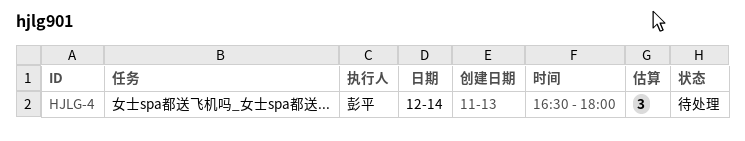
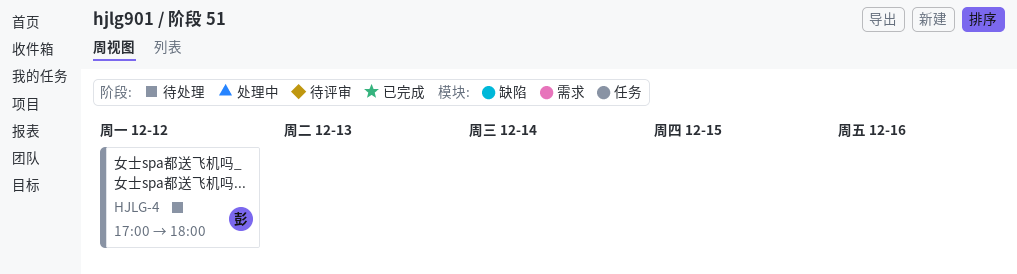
HJLG-4, day: Dec 14 -> Dec 12
HJLG-4, begins: 16:30 -> 17:00

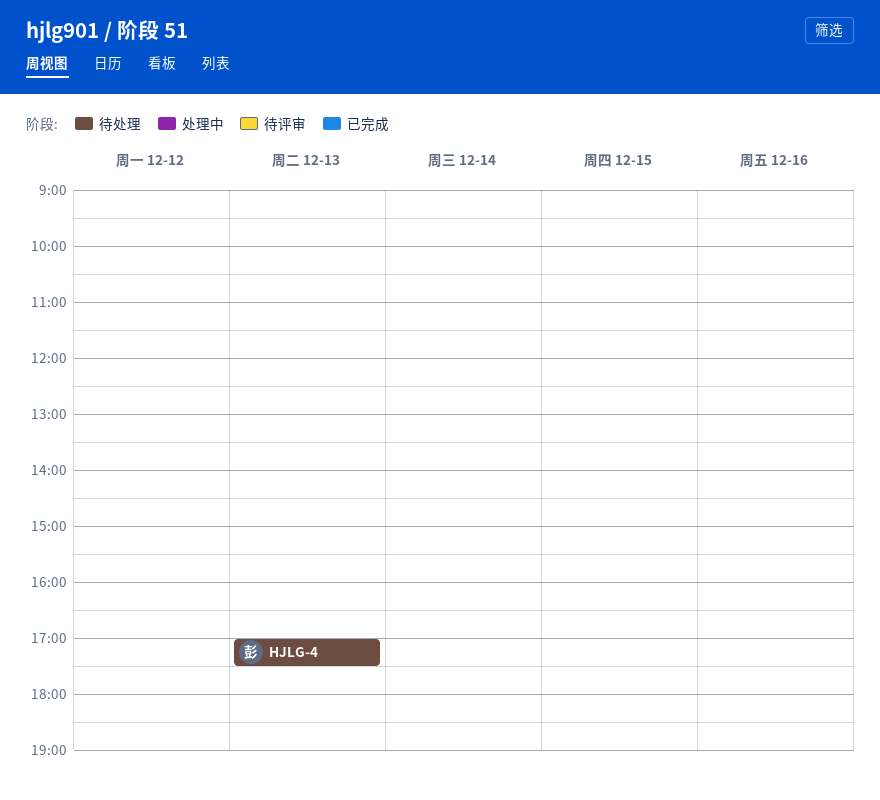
HJLG-4, day: Dec 12 -> Dec 13
HJLG-4, ends: 18:00 -> 17:30

